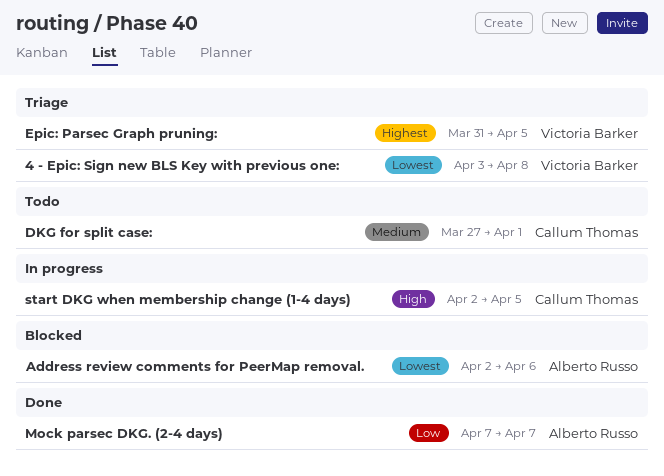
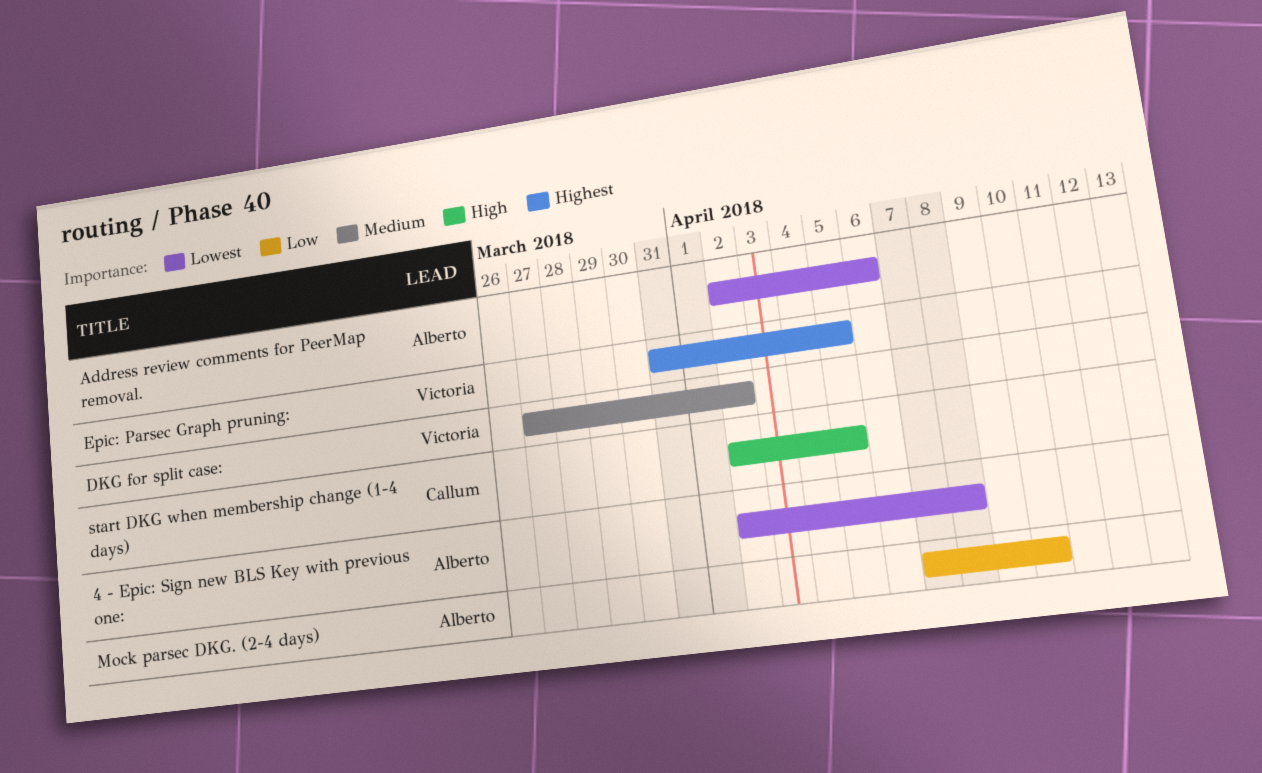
4 - Epic: Sign new BLS Key with previous one:, owner: Victoria Barker -> Alberto Russo
4 - Epic: Sign new BLS Key with previous one:, start: Apr 3 -> Apr 2
DKG for split case:, owner: Callum Thomas -> Victoria Barker
DKG for split case:, due: Apr 1 -> Apr 2
Mock parsec DKG. (2-4 days), due: Apr 7 -> Apr 10

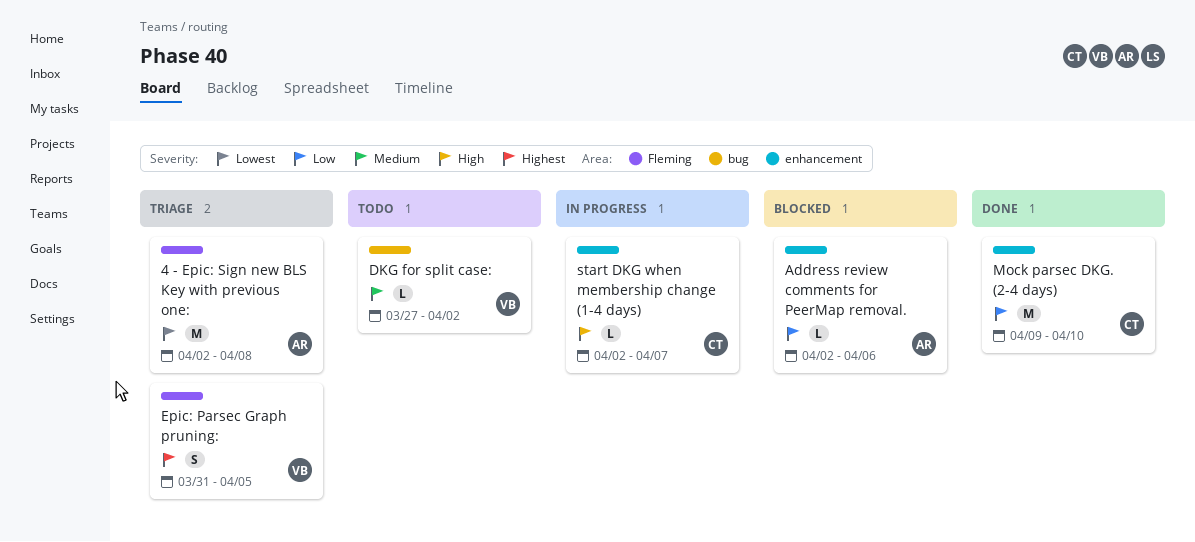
Address review comments for PeerMap removal., priority: Lowest -> Low
Mock parsec DKG. (2-4 days), owner: Alberto -> Callum
Mock parsec DKG. (2-4 days), start: Apr 7 -> Apr 9
start DKG when membership change (1-4 days), due: Apr 5 -> Apr 7

